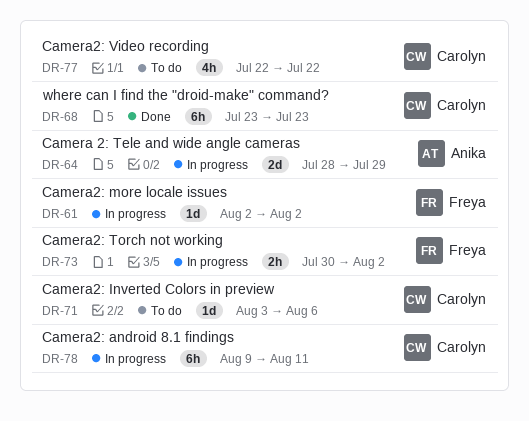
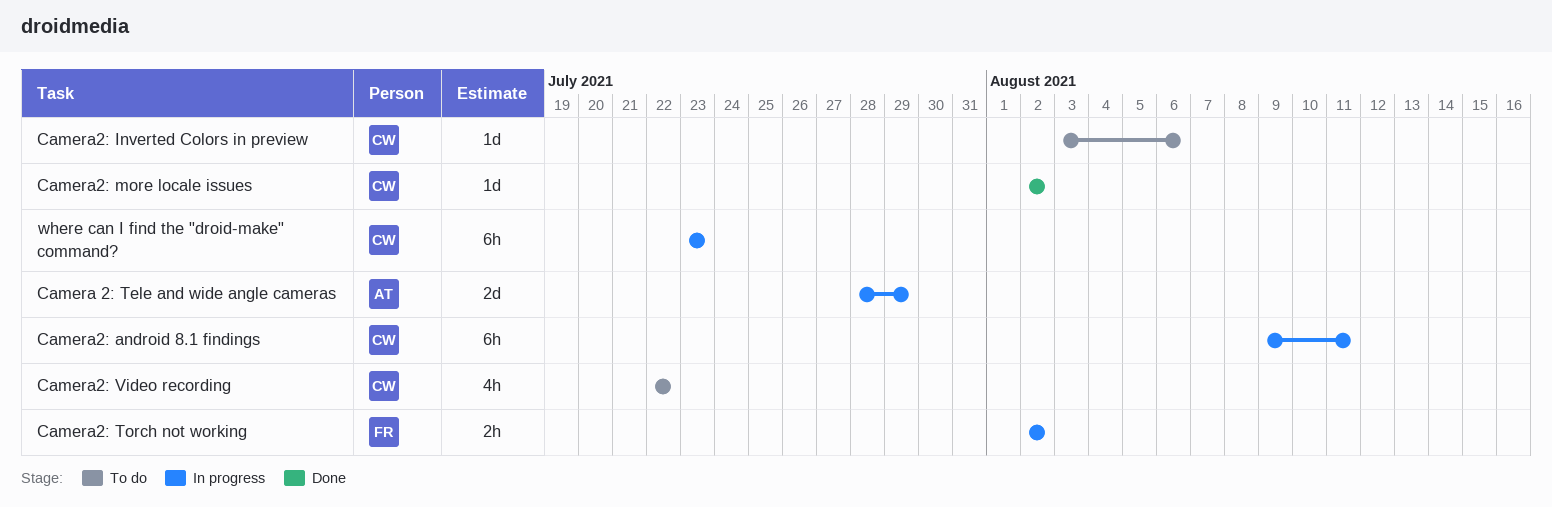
Camera2: more locale issues, status: In progress -> Done
Camera2: more locale issues, owner: Freya -> Carolyn
Camera2: Torch not working, start: Jul 30 -> Aug 2
where can I find the "droid-make" command?, status: Done -> In progress

